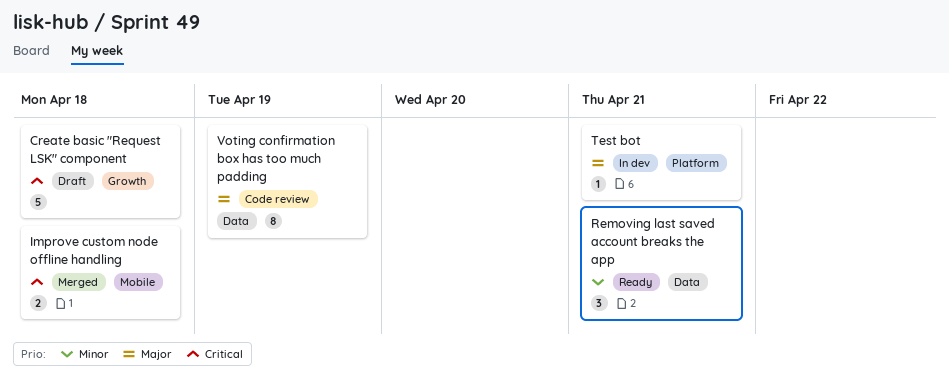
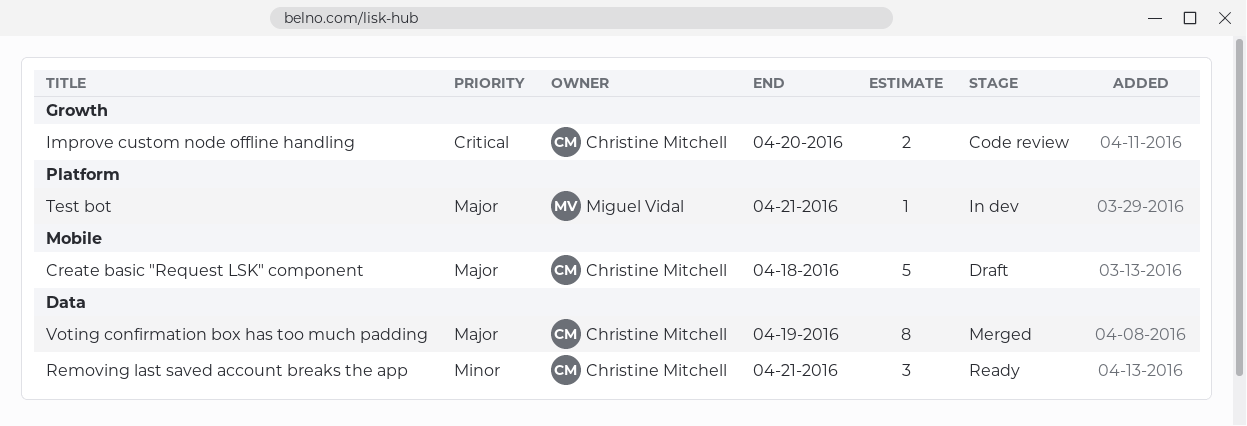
Create basic "Request LSK" component, priority: Critical -> Major
Create basic "Request LSK" component, label: Growth -> Mobile
Improve custom node offline handling, status: Merged -> Code review
Improve custom node offline handling, label: Mobile -> Growth
Improve custom node offline handling, due: Apr 18 -> Apr 20
Voting confirmation box has too much padding, status: Code review -> Merged

